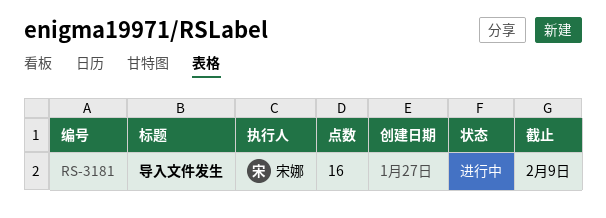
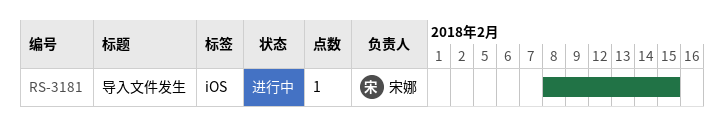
RS-3181, estimate: 16 -> 1
RS-3181, due: Feb 9 -> Feb 15

